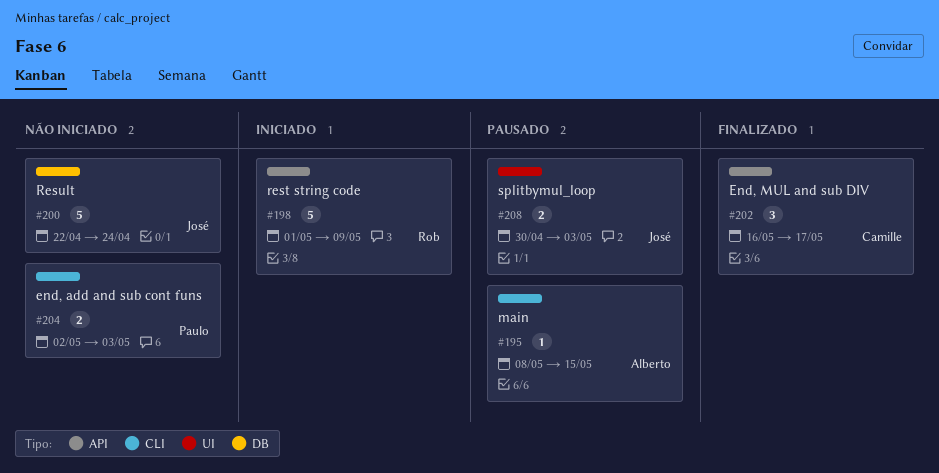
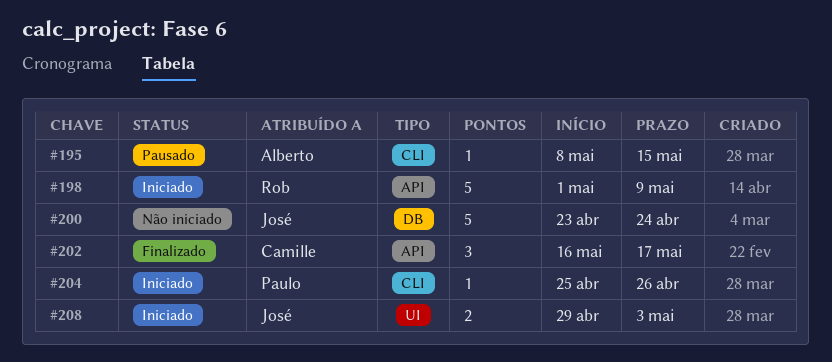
#200, start: Apr 22 -> Apr 23
#204, status: Não iniciado -> Iniciado
#204, estimate: 2 -> 1
#204, start: May 2 -> Apr 25
#204, due: May 3 -> Apr 26
#208, status: Pausado -> Iniciado
#208, start: Apr 30 -> Apr 29

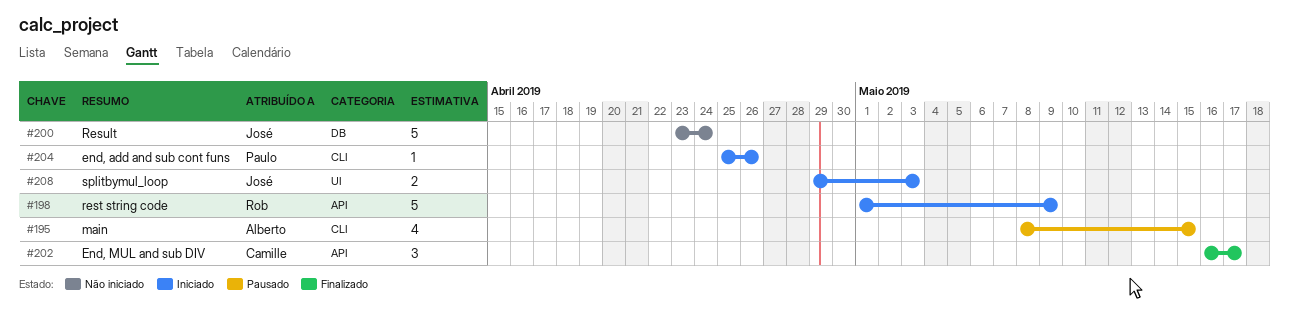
#195, estimate: 1 -> 4

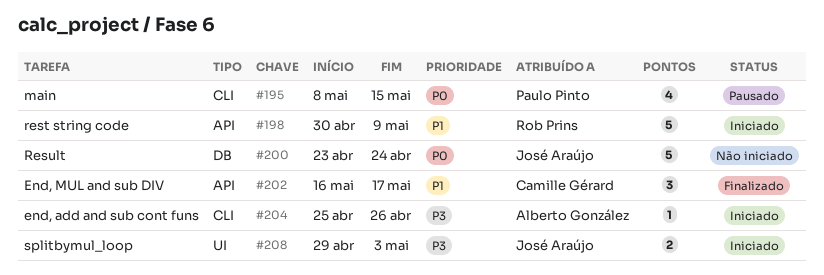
#195, owner: Alberto González -> Paulo Pinto
#198, start: May 1 -> Apr 30
#204, owner: Paulo Pinto -> Alberto González

